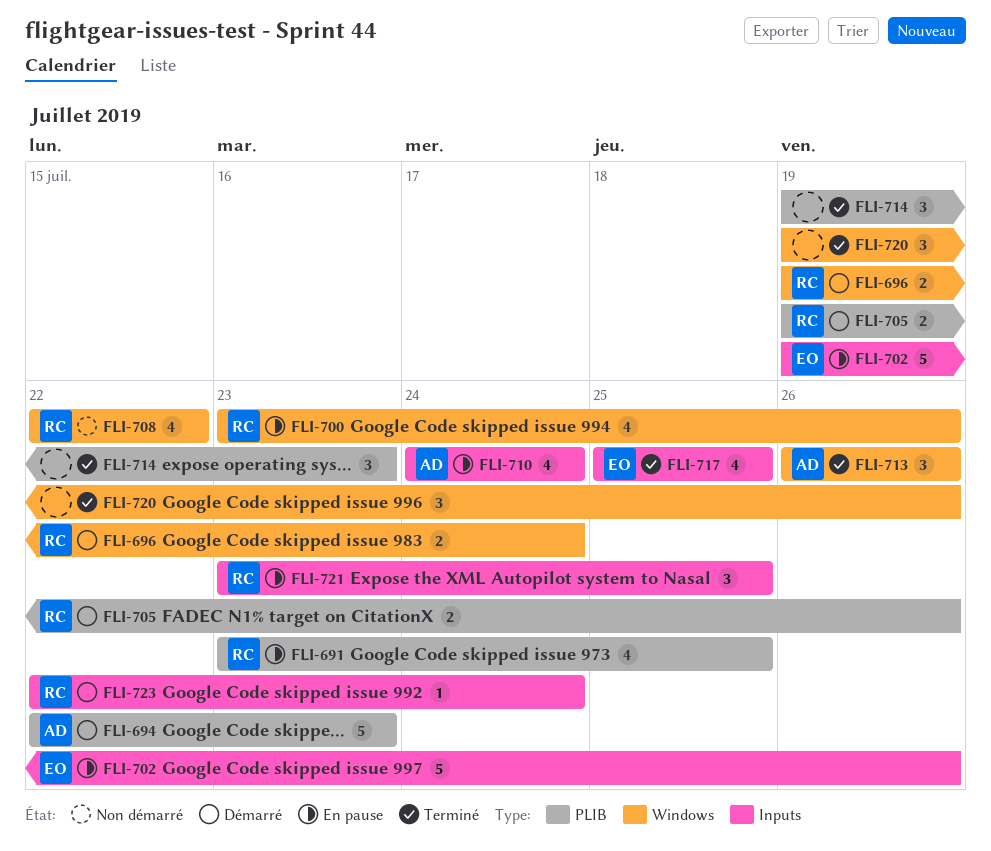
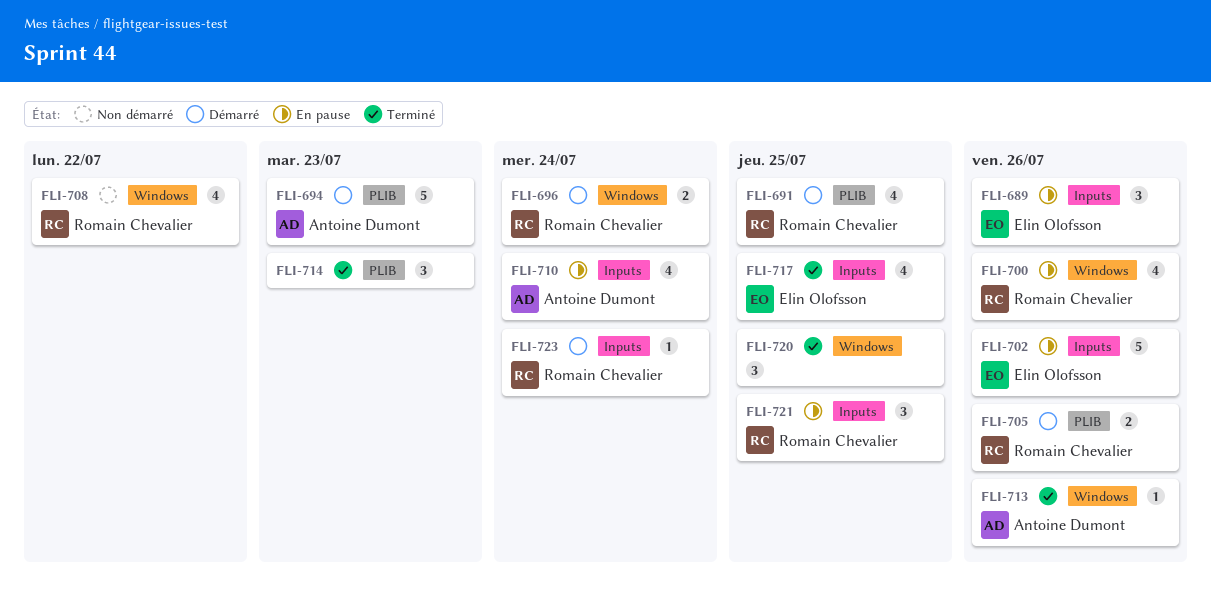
FLI-689: none -> present
FLI-691, status: En pause -> Démarré
FLI-713, estimate: 3 -> 1
FLI-720, due: Jul 26 -> Jul 25

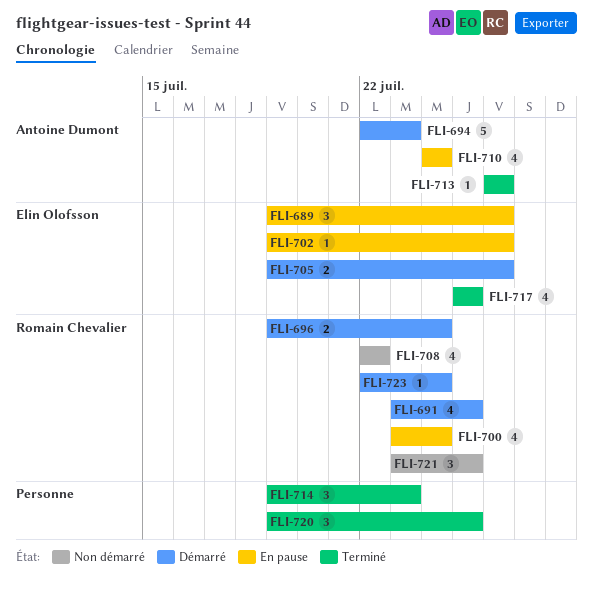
FLI-700, due: Jul 26 -> Jul 24
FLI-702, estimate: 5 -> 1
FLI-705, owner: Romain Chevalier -> Elin Olofsson
FLI-721, status: En pause -> Non démarré

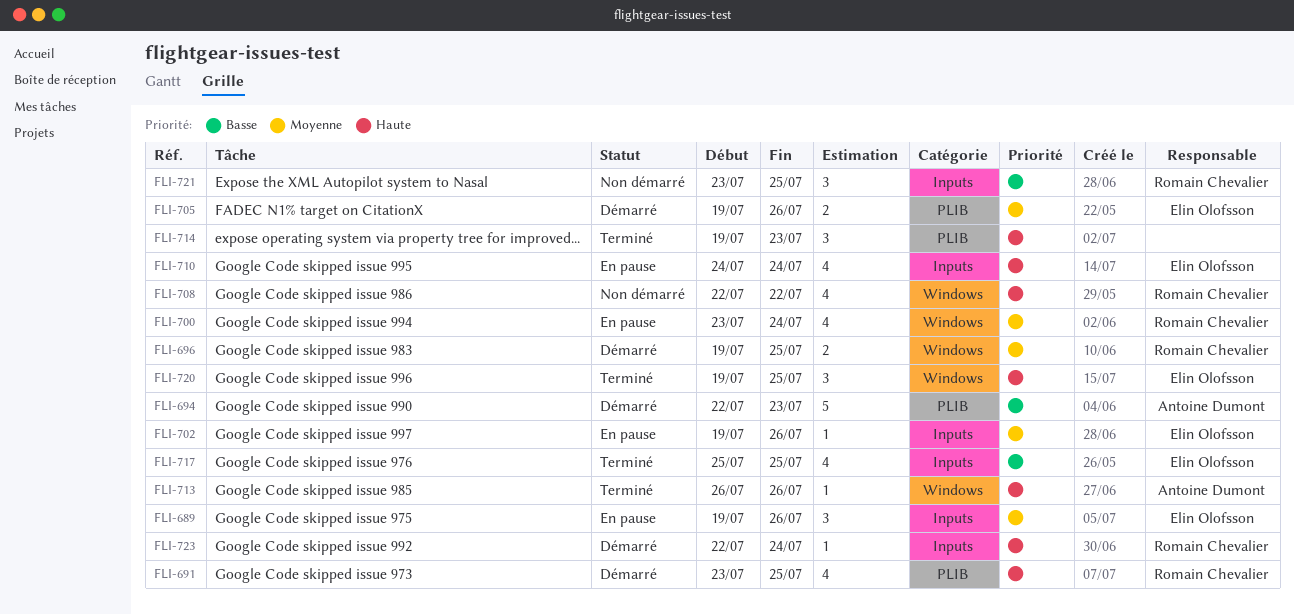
FLI-696, due: Jul 24 -> Jul 25
FLI-710, owner: Antoine Dumont -> Elin Olofsson
FLI-720, owner: none -> Elin Olofsson

